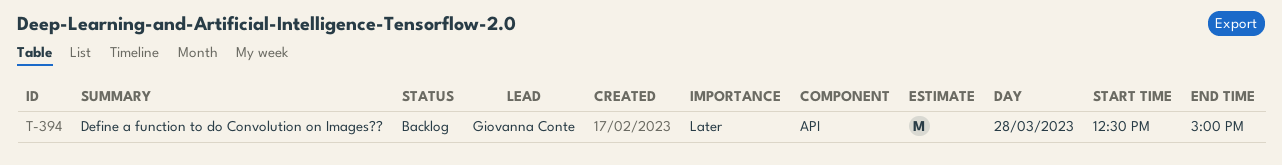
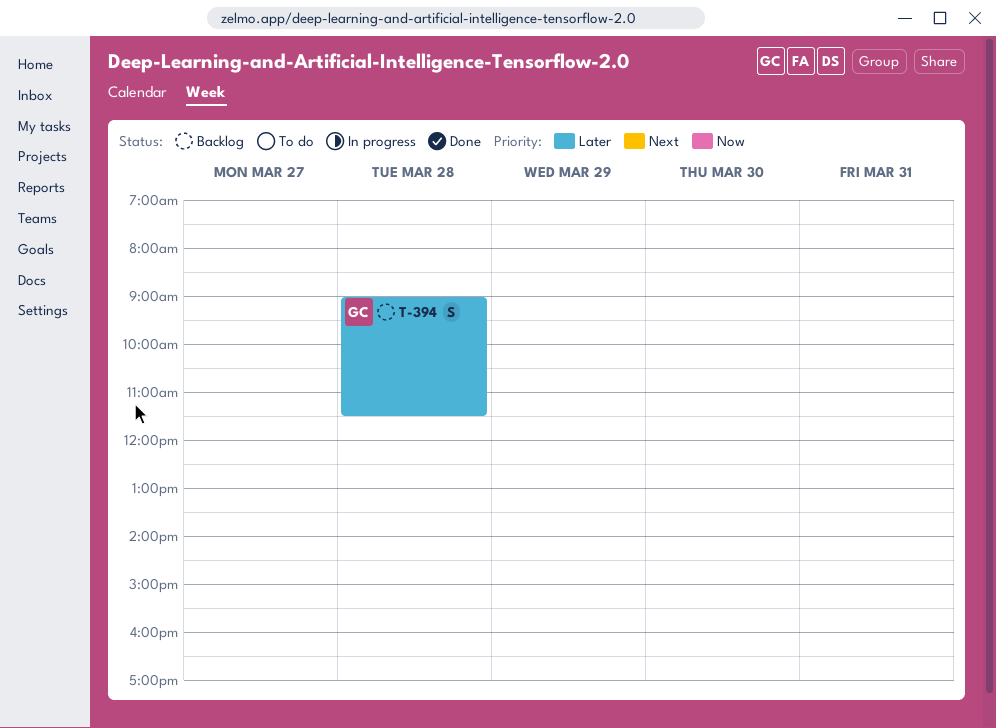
T-394, estimate: M -> S
T-394, begins: 12:30 -> 09:00
T-394, ends: 15:00 -> 11:30

